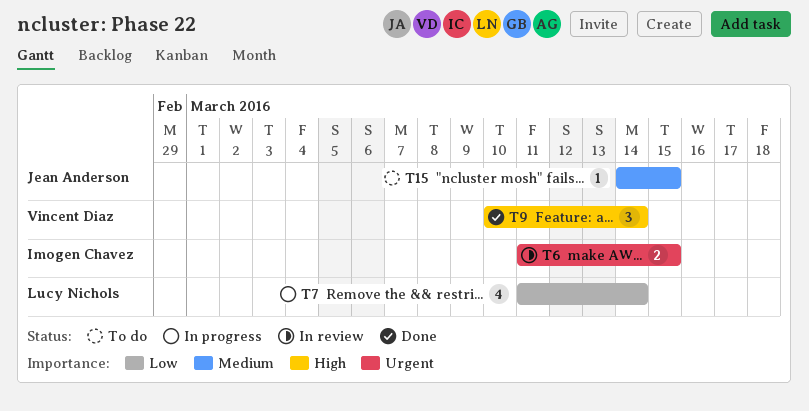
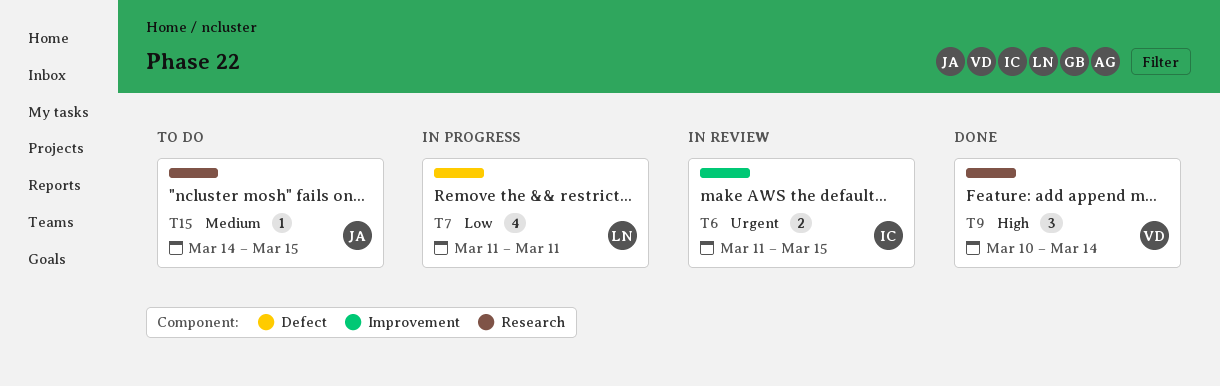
T7, due: Mar 14 -> Mar 11

